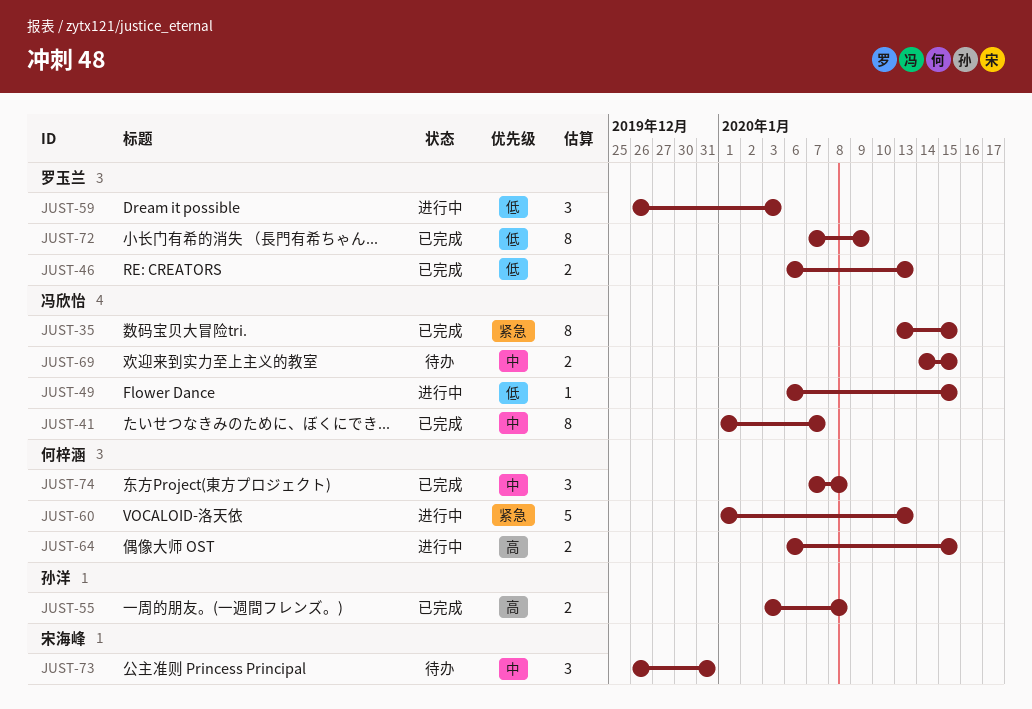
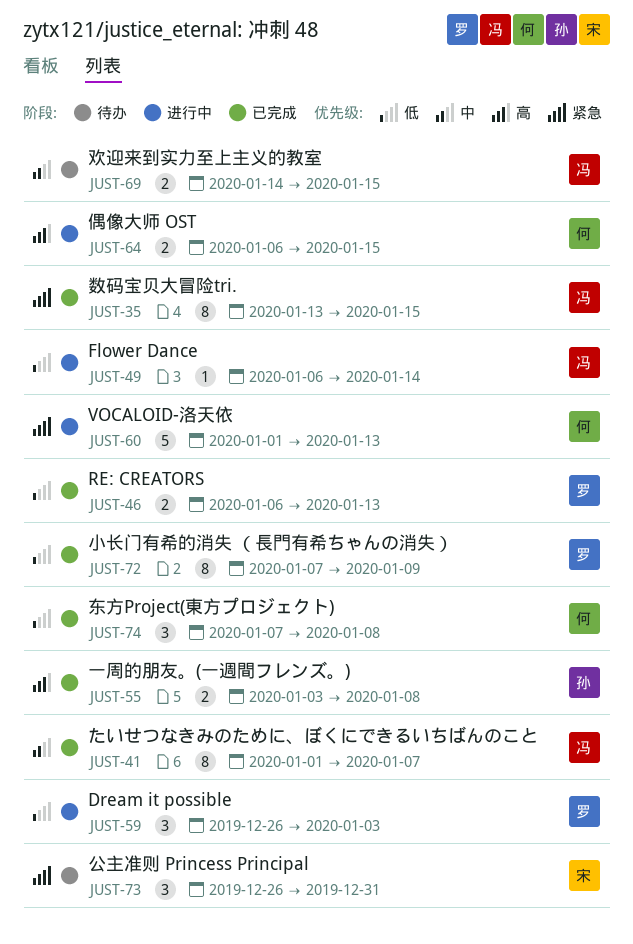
JUST-49, due: Jan 15 -> Jan 14
JUST-73, priority: 中 -> 紧急
JUST-74, priority: 中 -> 低

